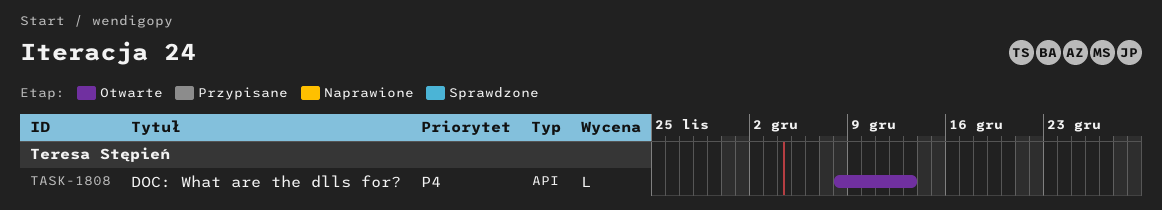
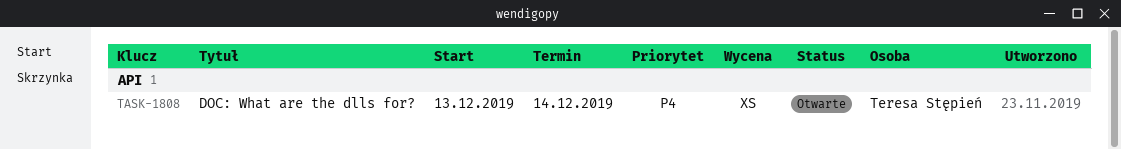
TASK-1808, estimate: L -> XS
TASK-1808, start: Dec 8 -> Dec 13
TASK-1808, due: Dec 13 -> Dec 14

